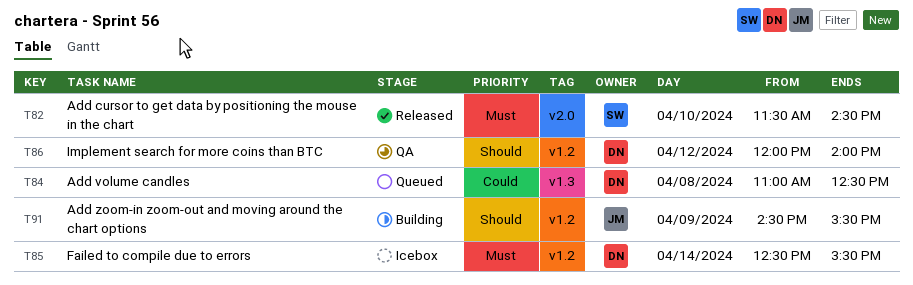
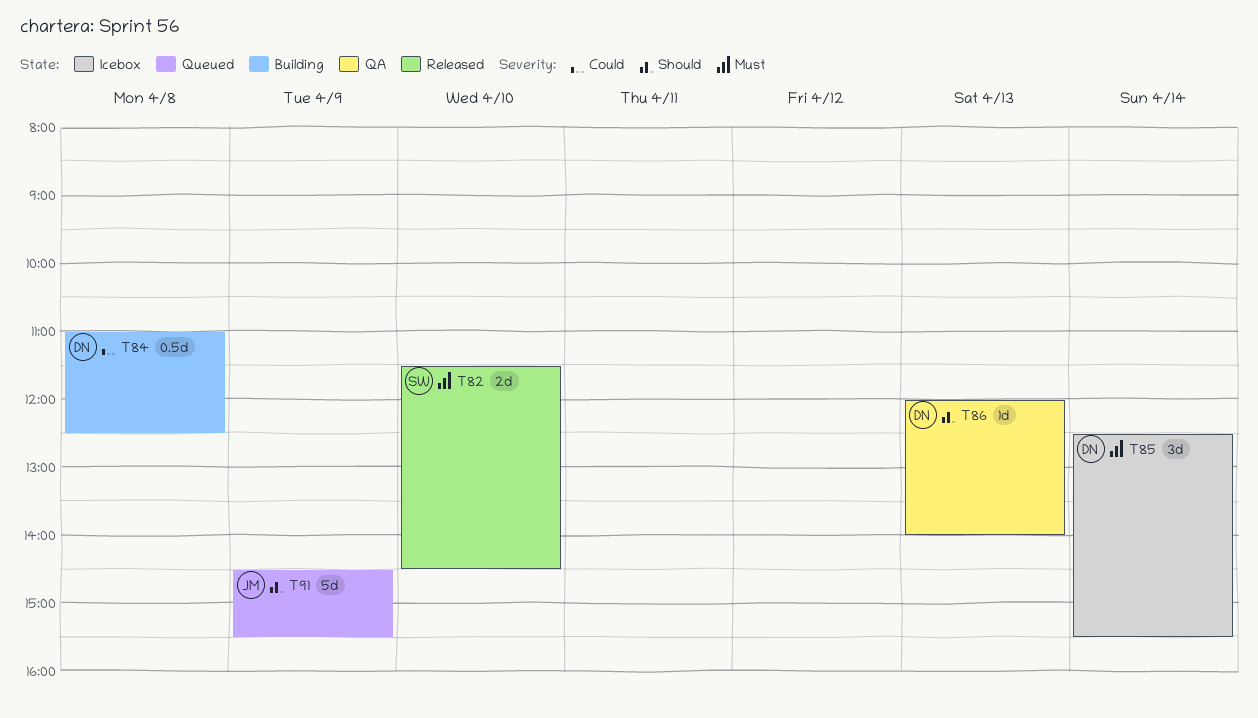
T84, status: Queued -> Building
T86, day: Apr 12 -> Apr 13
T91, status: Building -> Queued

